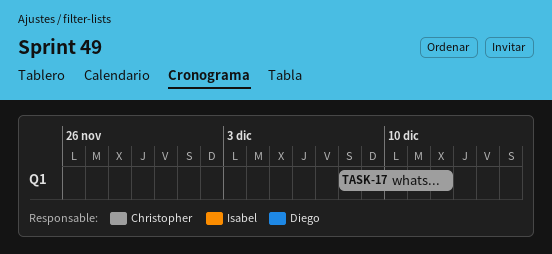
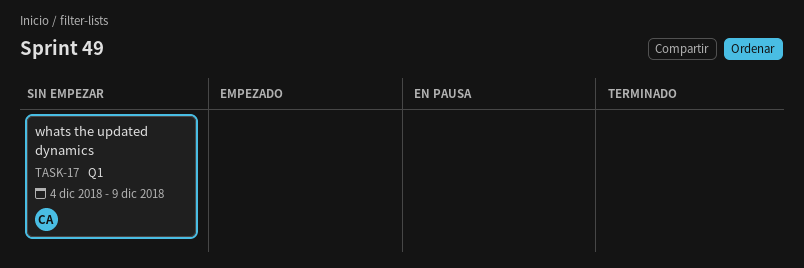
TASK-17, start: Dec 8 -> Dec 4
TASK-17, due: Dec 12 -> Dec 9

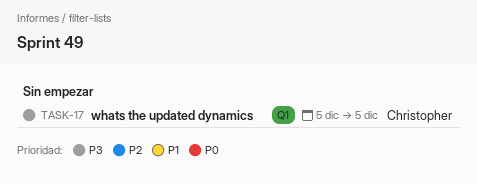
TASK-17, start: Dec 4 -> Dec 5
TASK-17, due: Dec 9 -> Dec 5

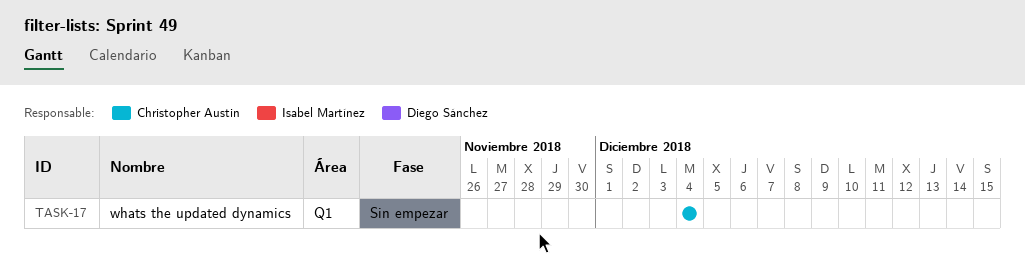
TASK-17, start: Dec 5 -> Dec 4
TASK-17, due: Dec 5 -> Dec 4

